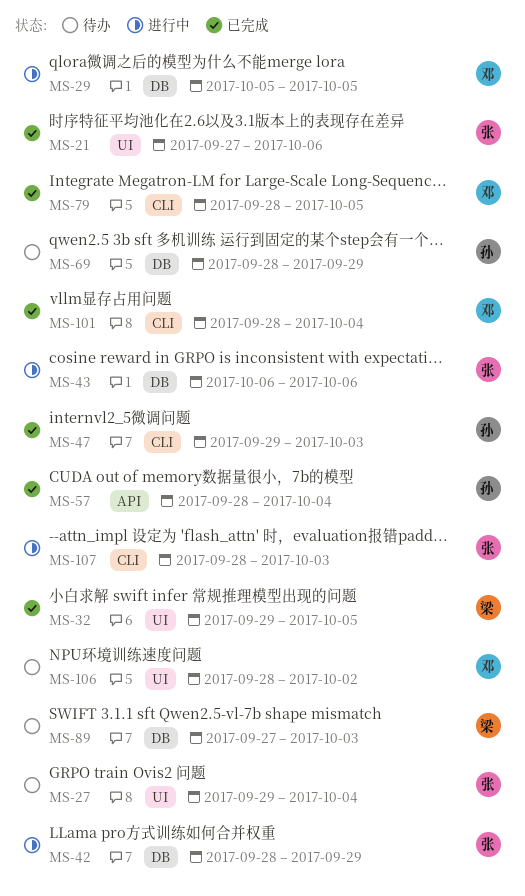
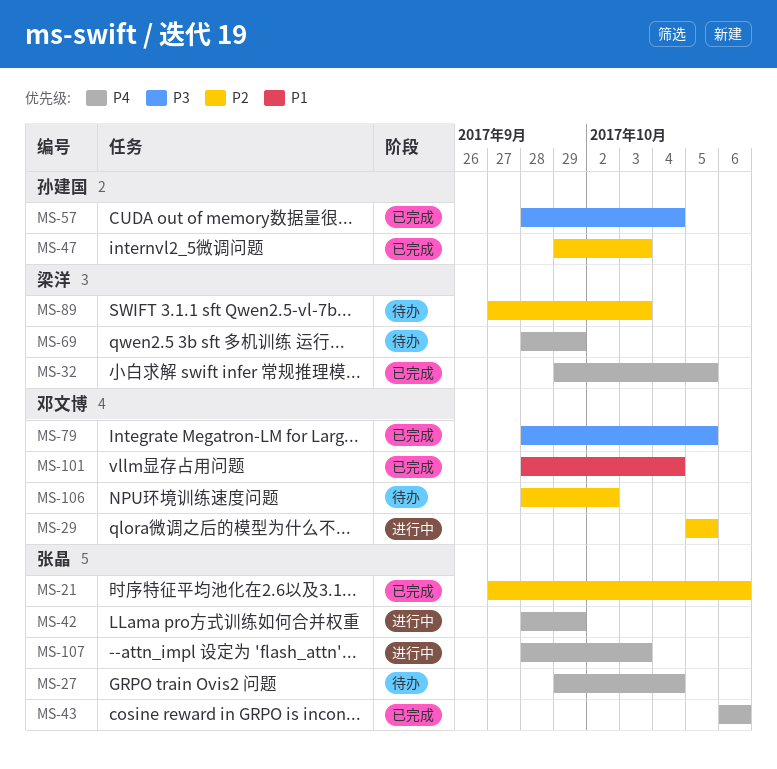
MS-43, status: 进行中 -> 已完成
MS-69, owner: 孙建国 -> 梁洋

